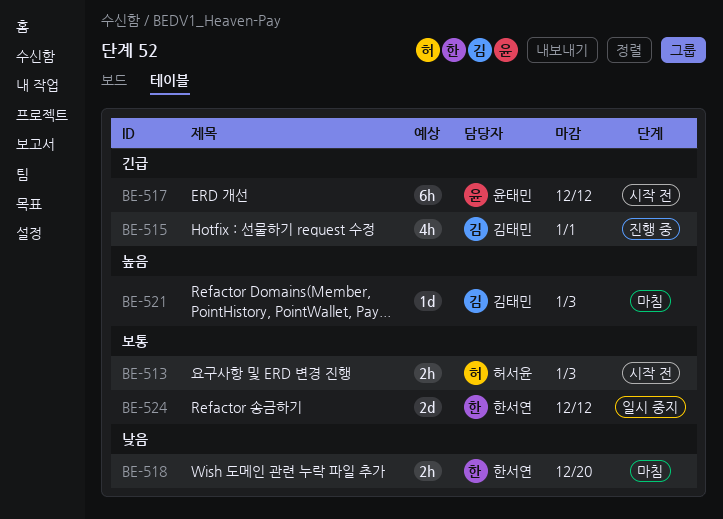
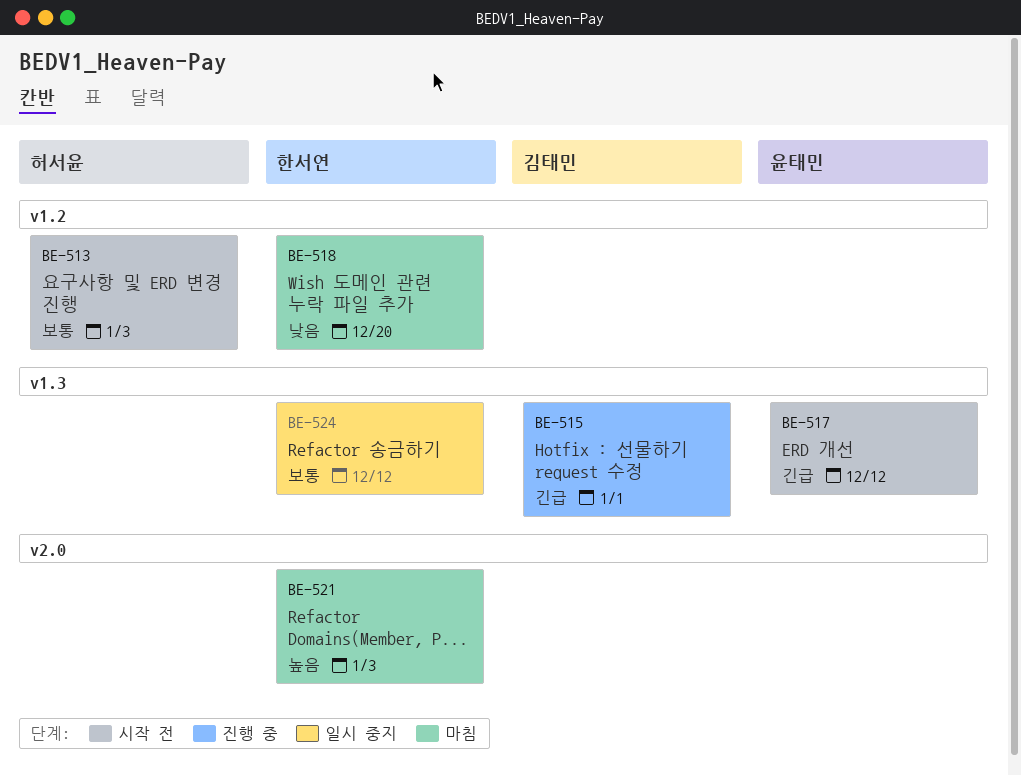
BE-521, owner: 김태민 -> 한서연

